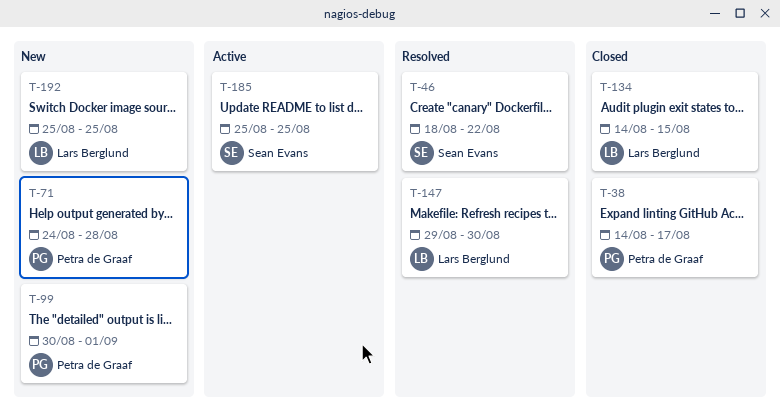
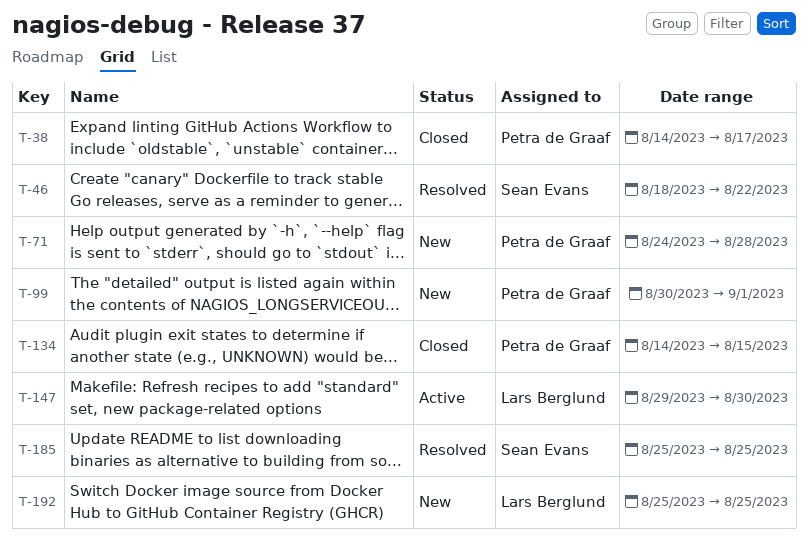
T-134, owner: Lars Berglund -> Petra de Graaf
T-147, status: Resolved -> Active
T-185, status: Active -> Resolved

